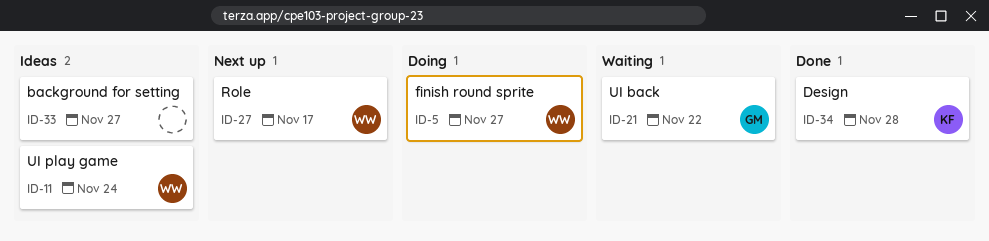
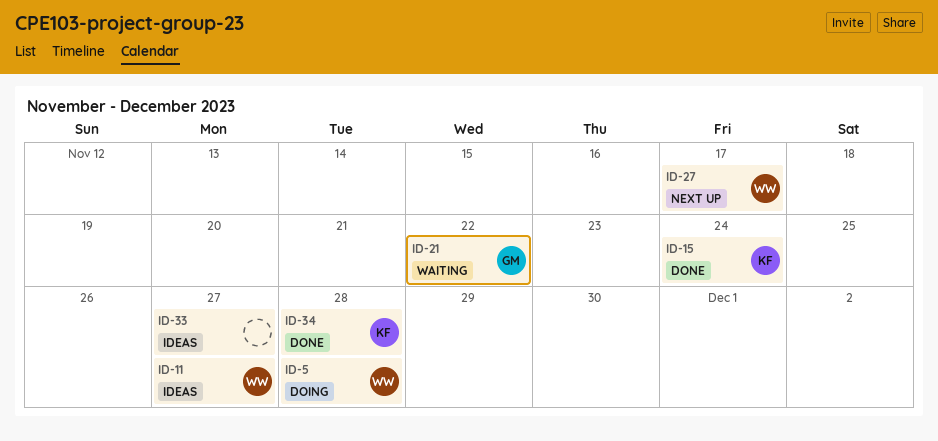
ID-5, due: Nov 27 -> Nov 28
ID-11, due: Nov 24 -> Nov 27
ID-15: none -> present

